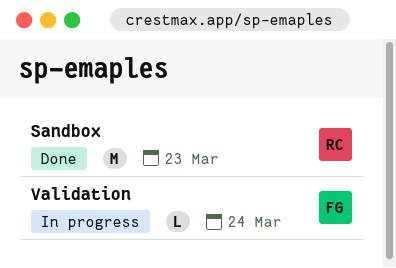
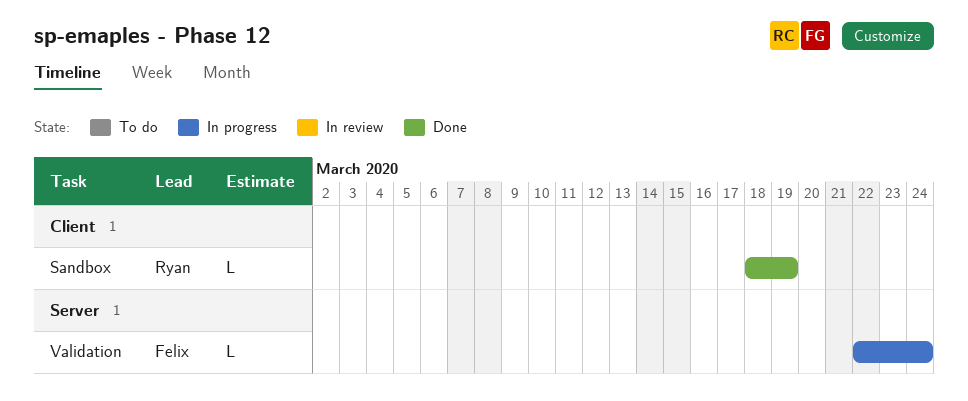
Sandbox, estimate: M -> L
Sandbox, due: Mar 23 -> Mar 19

